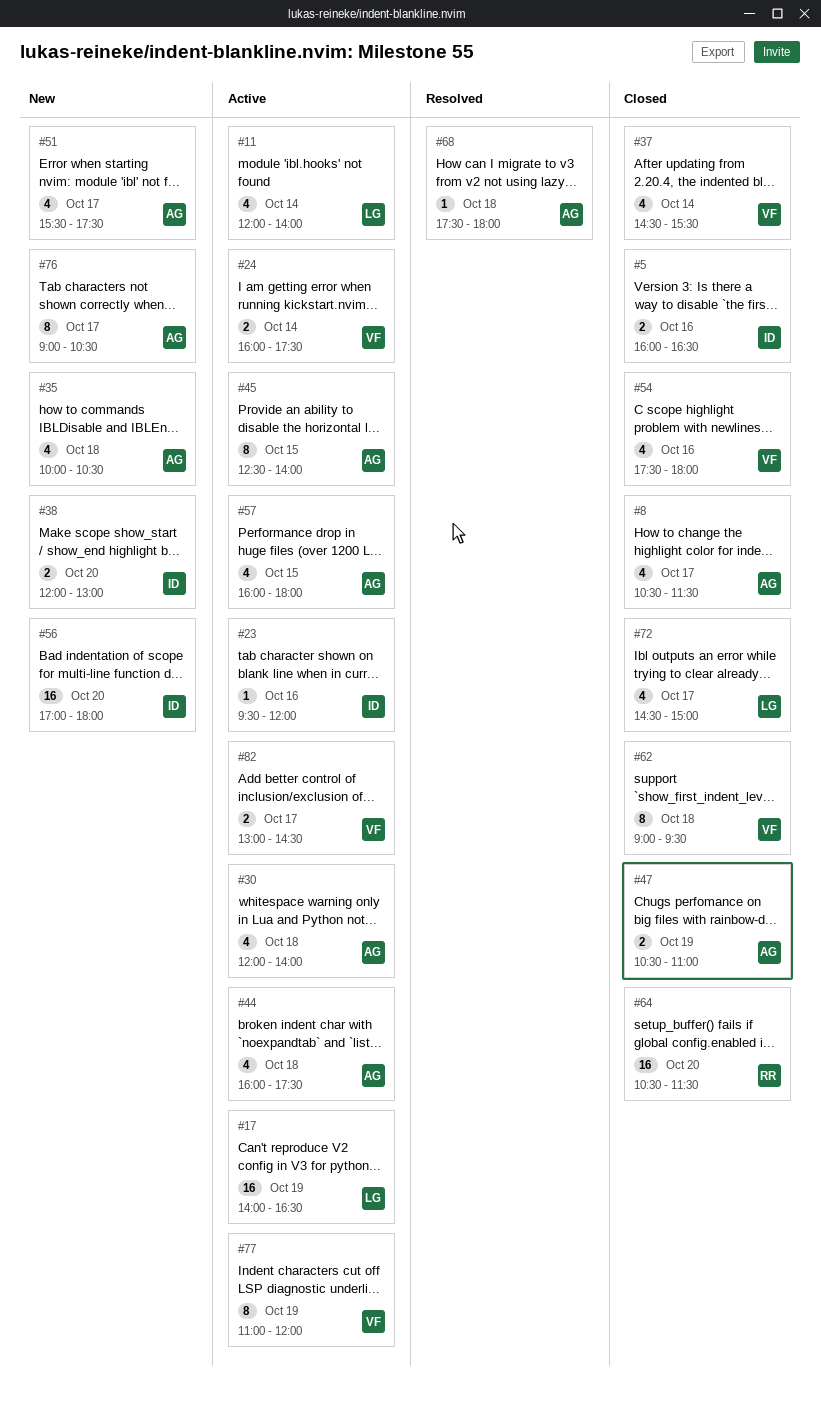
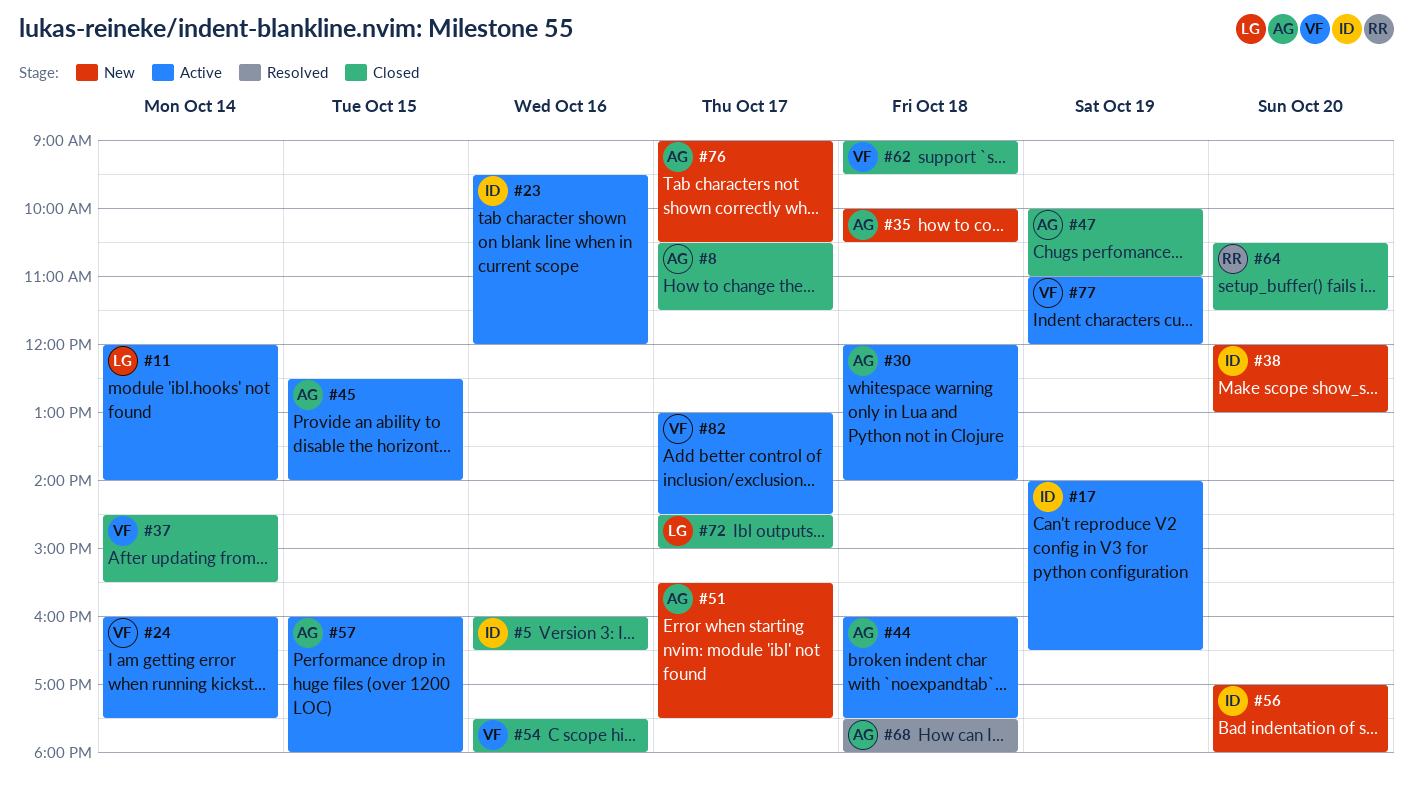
#17, owner: LG -> ID
#47, begins: 10:30 -> 10:00

